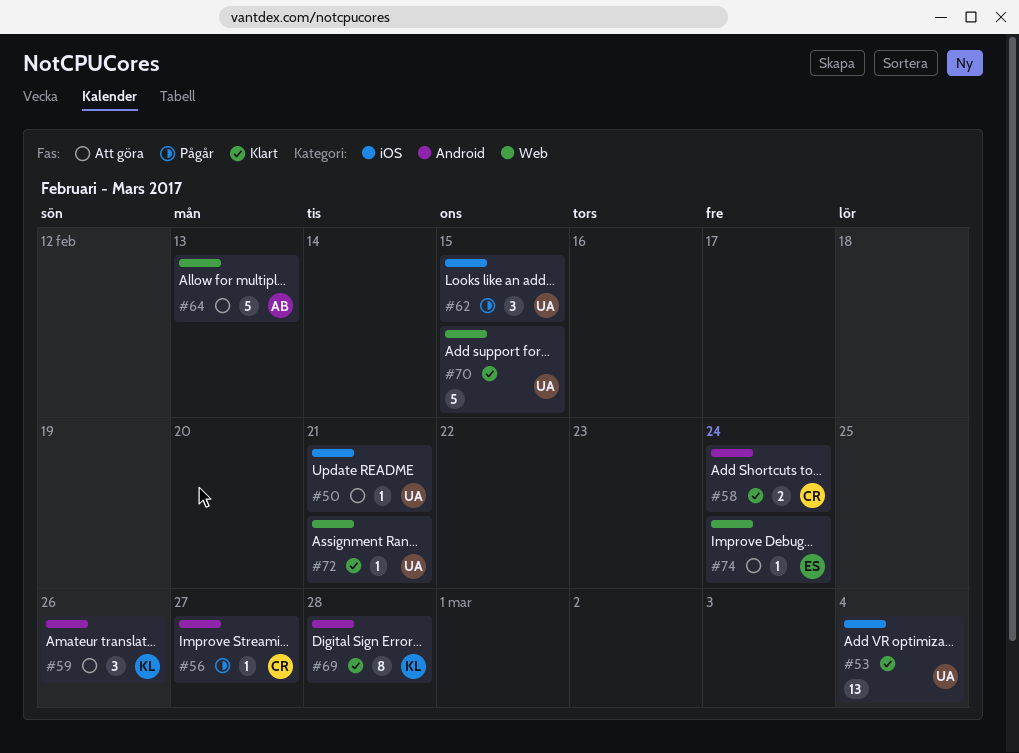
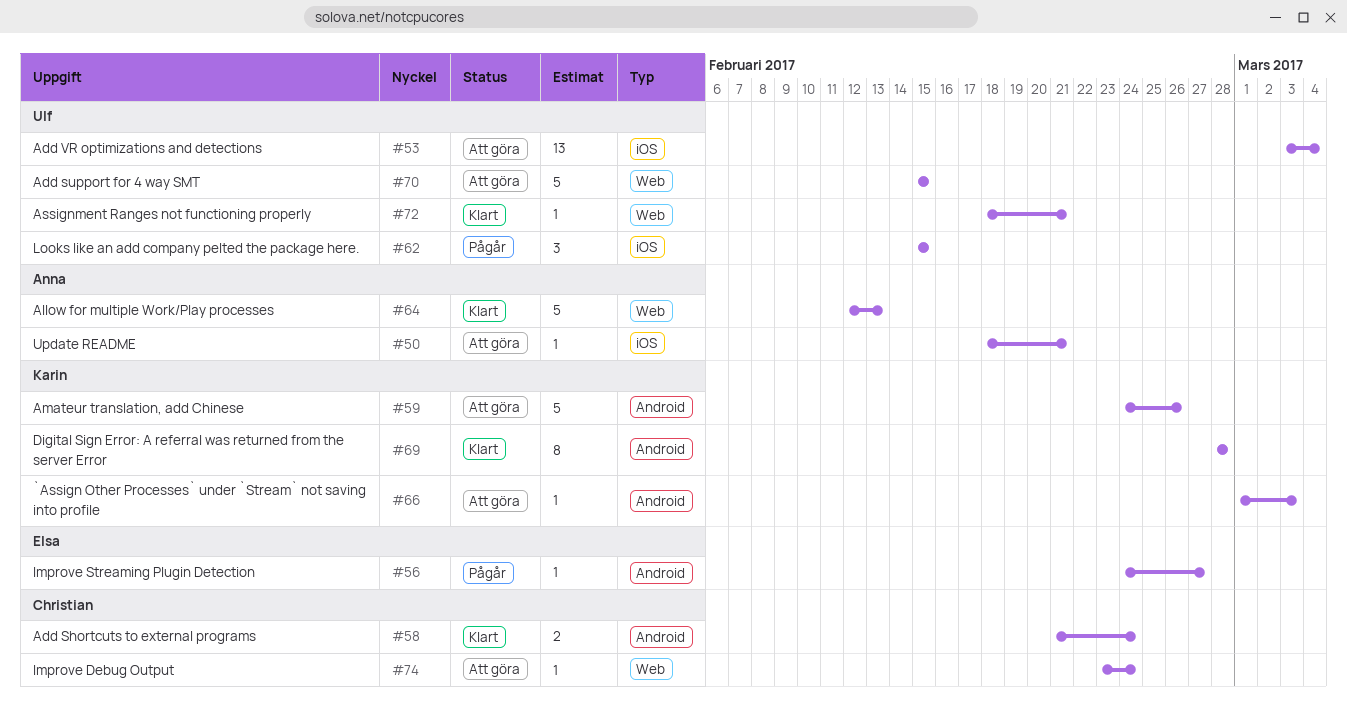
#50, owner: Ulf -> Anna
#53, status: Klart -> Att göra
#56, owner: Christian -> Elsa
#59, estimate: 3 -> 5
#64, status: Att göra -> Klart
#66: none -> present
#70, status: Klart -> Att göra
#74, owner: Elsa -> Christian

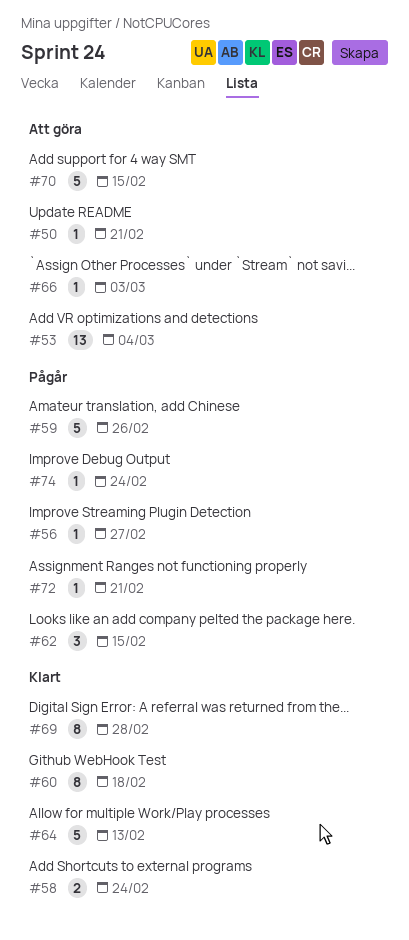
#59, status: Att göra -> Pågår
#60: none -> present
#72, status: Klart -> Pågår
#74, status: Att göra -> Pågår

